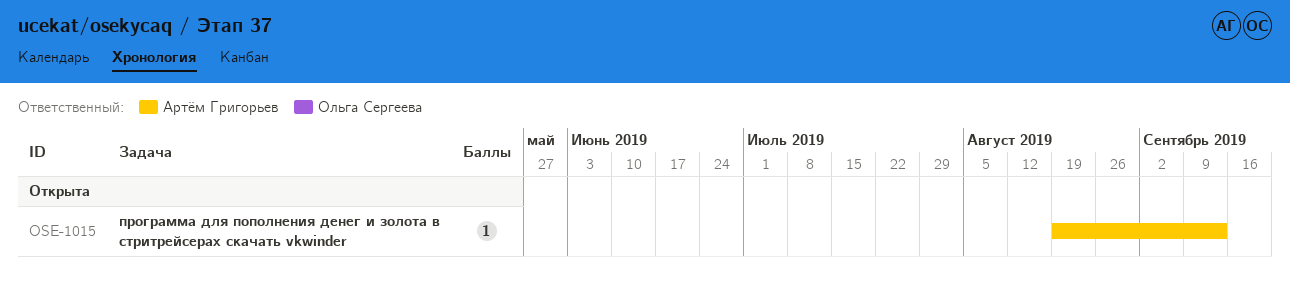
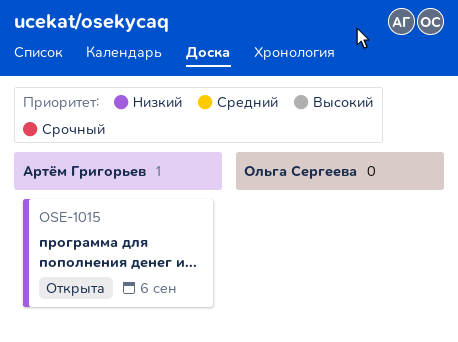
OSE-1015, due: Sep 13 -> Sep 6

